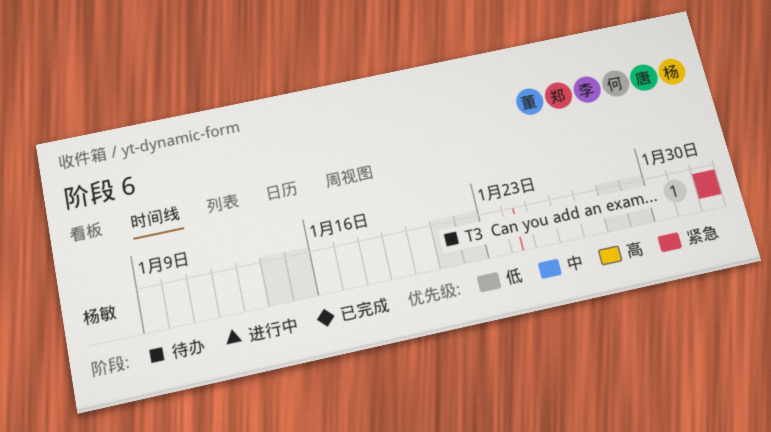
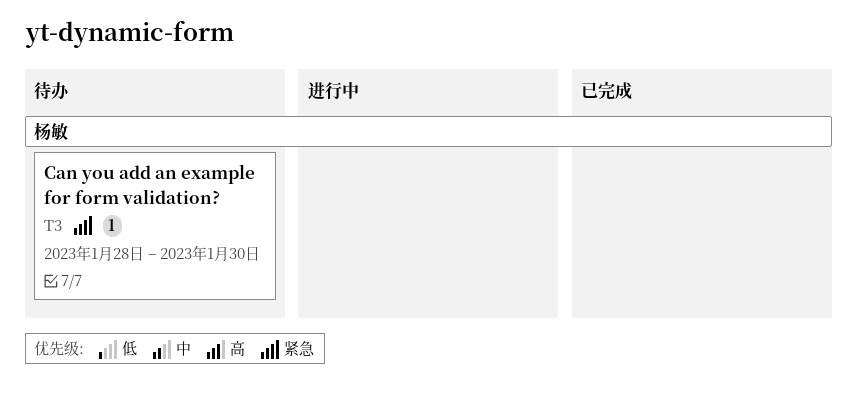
T3, start: Feb 1 -> Jan 28
T3, due: Feb 1 -> Jan 30

